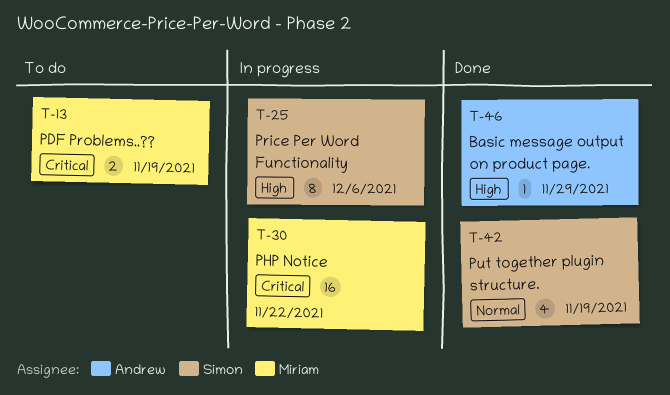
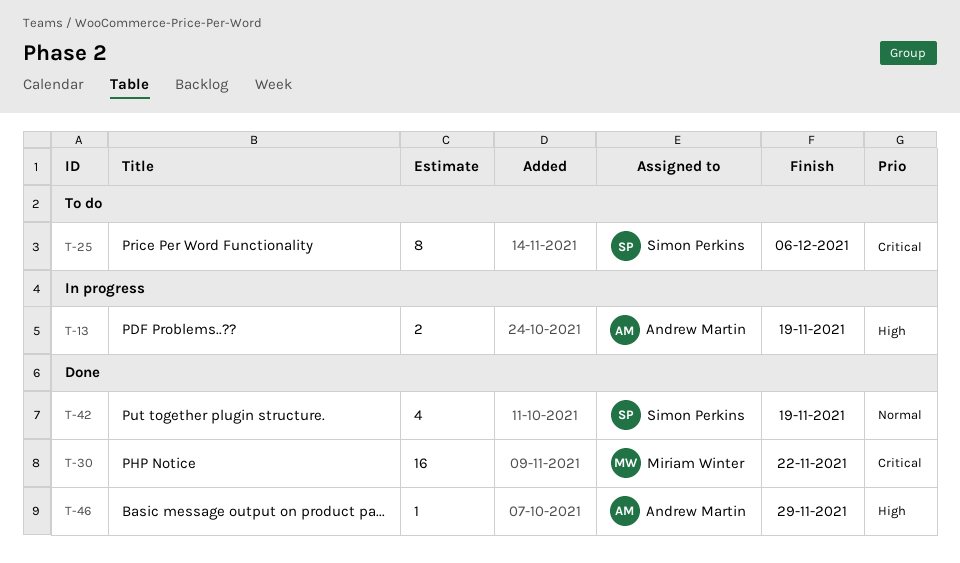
T-13, status: To do -> In progress
T-13, owner: Miriam Winter -> Andrew Martin
T-13, priority: Critical -> High
T-25, status: In progress -> To do
T-25, priority: High -> Critical
T-30, status: In progress -> Done

